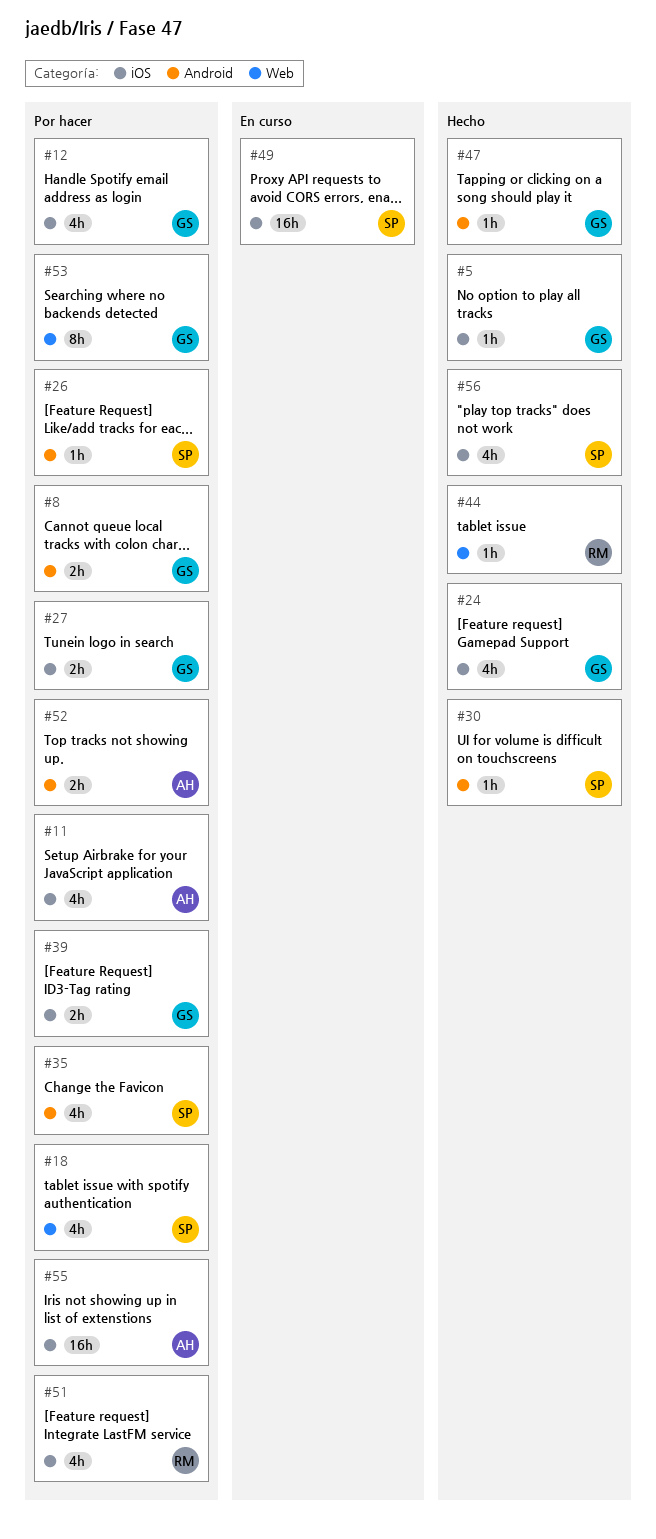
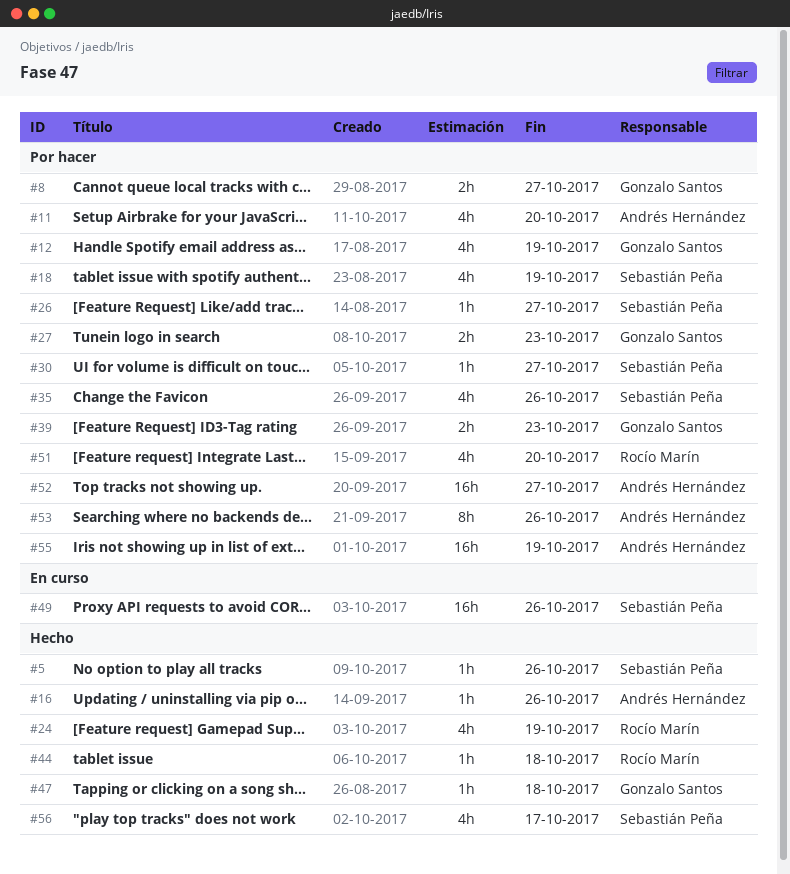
#5, owner: Gonzalo Santos -> Sebastián Peña
#16: none -> present
#24, owner: Gonzalo Santos -> Rocío Marín
#30, status: Hecho -> Por hacer
#52, estimate: 2h -> 16h
#53, owner: Gonzalo Santos -> Andrés Hernández

